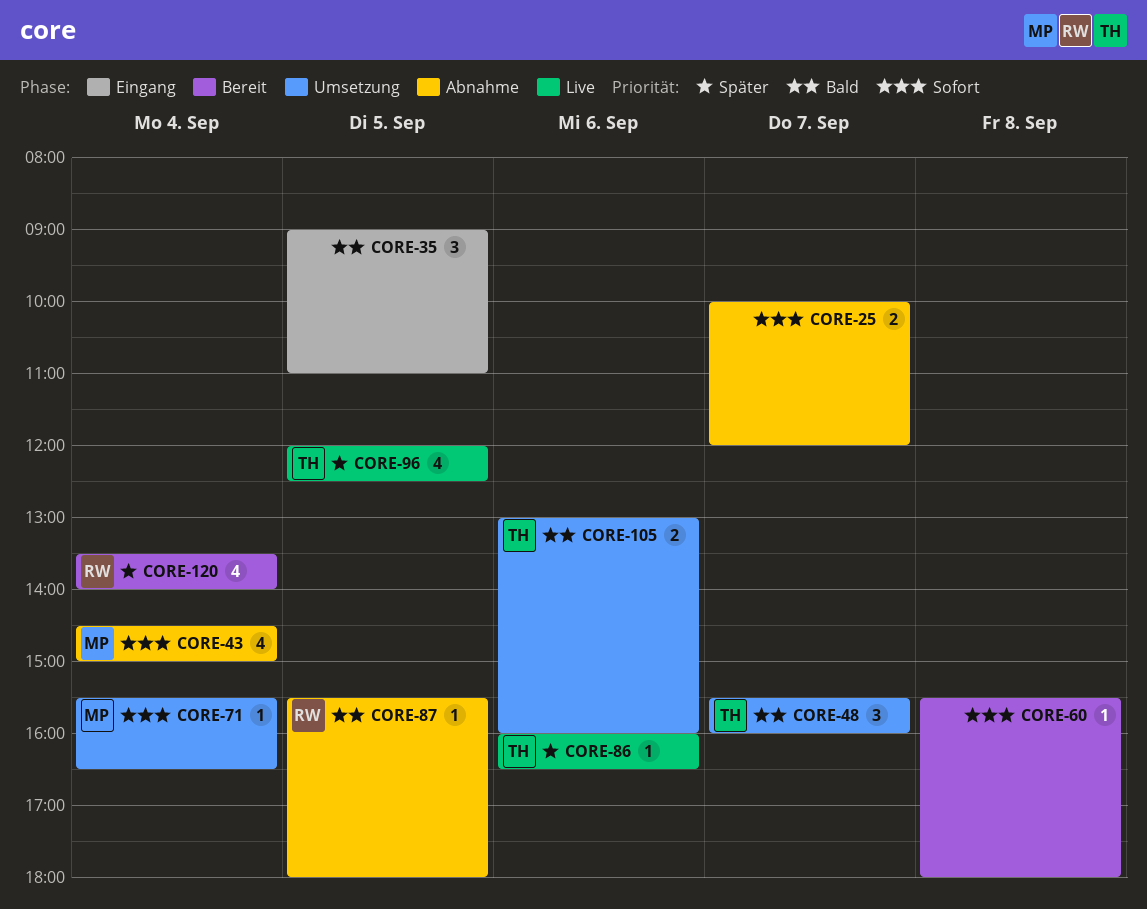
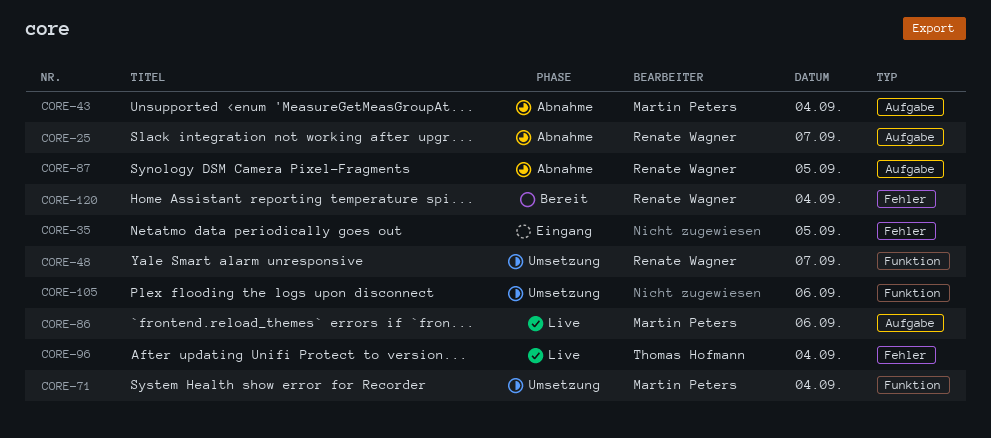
CORE-25, owner: none -> Renate Wagner
CORE-48, owner: Thomas Hofmann -> Renate Wagner
CORE-60: present -> none
CORE-86, owner: Thomas Hofmann -> Martin Peters
CORE-96, day: Sep 5 -> Sep 4
CORE-105, owner: Thomas Hofmann -> none

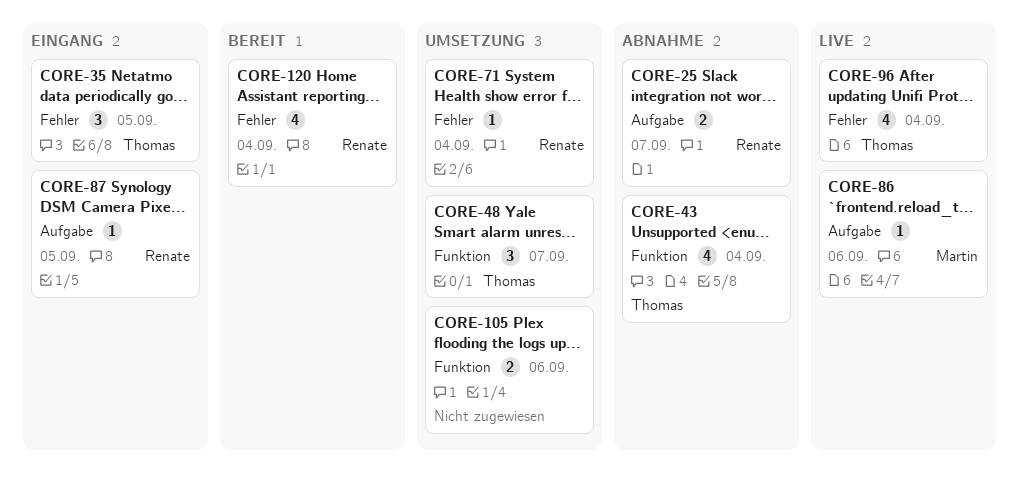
CORE-35, owner: none -> Thomas Hofmann
CORE-43, owner: Martin Peters -> Thomas Hofmann
CORE-43, label: Aufgabe -> Funktion
CORE-48, owner: Renate Wagner -> Thomas Hofmann
CORE-71, owner: Martin Peters -> Renate Wagner
CORE-71, label: Funktion -> Fehler
CORE-87, status: Abnahme -> Eingang

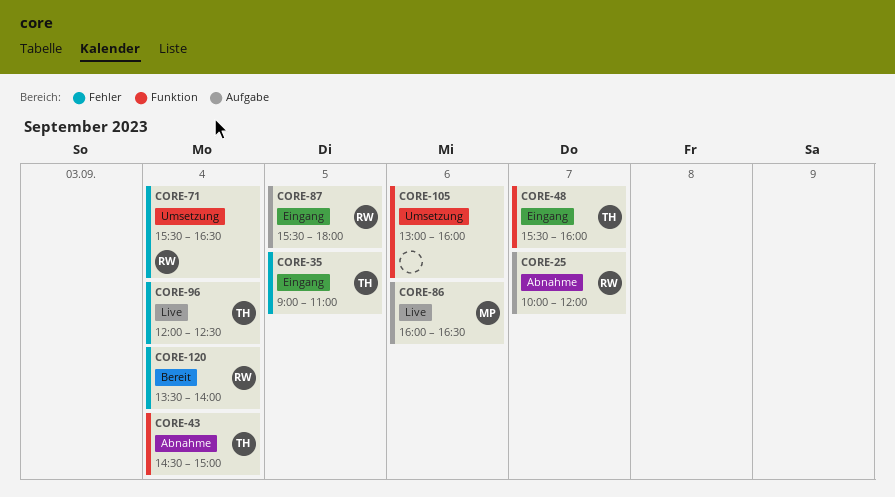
CORE-48, status: Umsetzung -> Eingang

